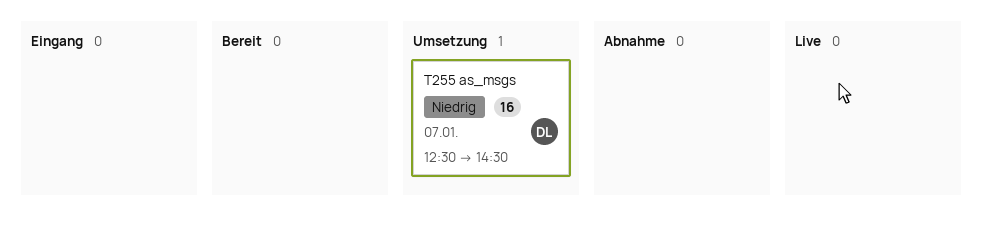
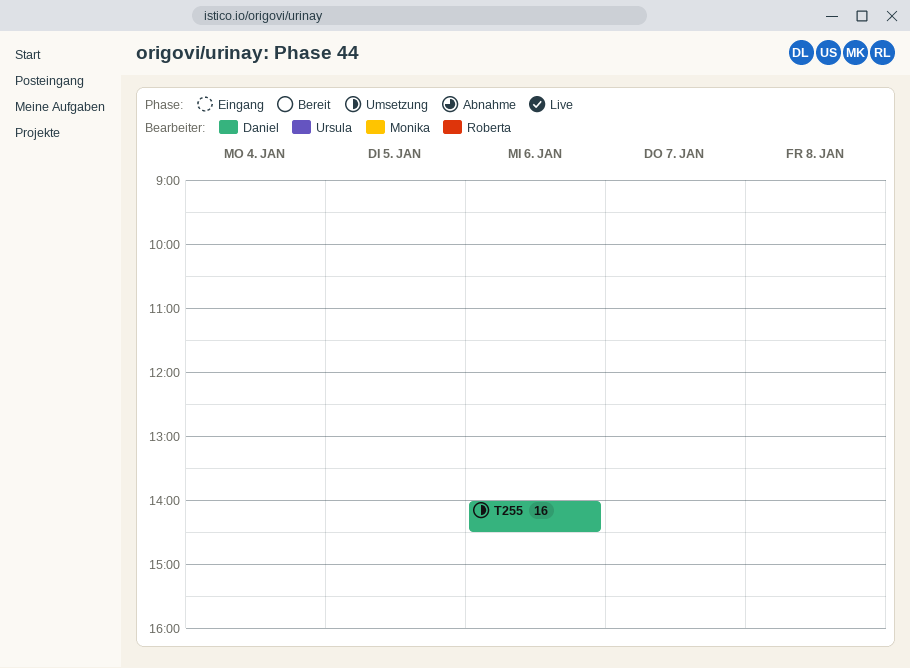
T255, day: Jan 7 -> Jan 6
T255, begins: 12:30 -> 14:00

